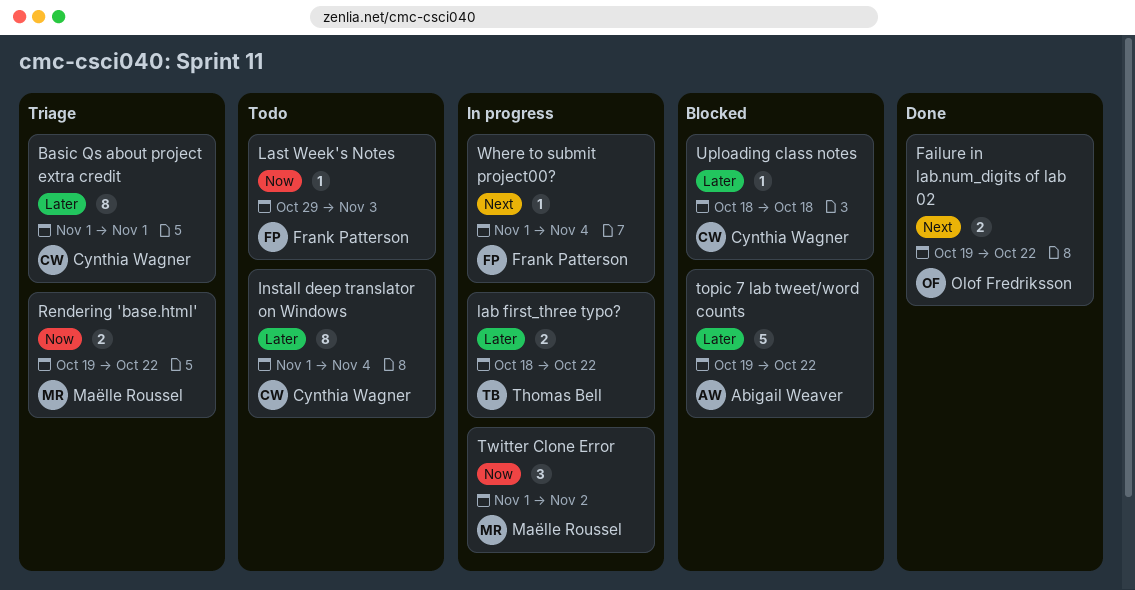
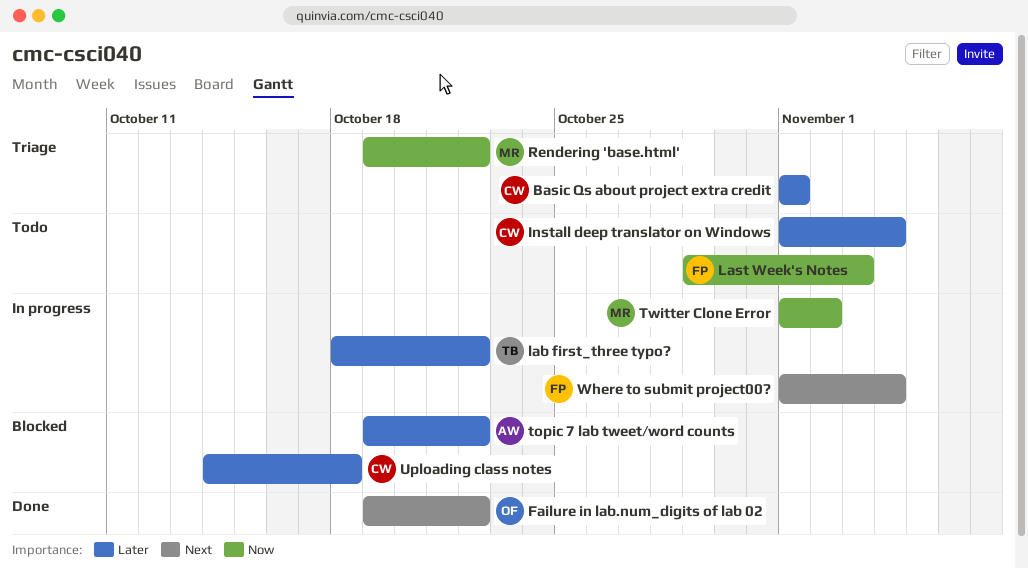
Uploading class notes, start: Oct 18 -> Oct 14

